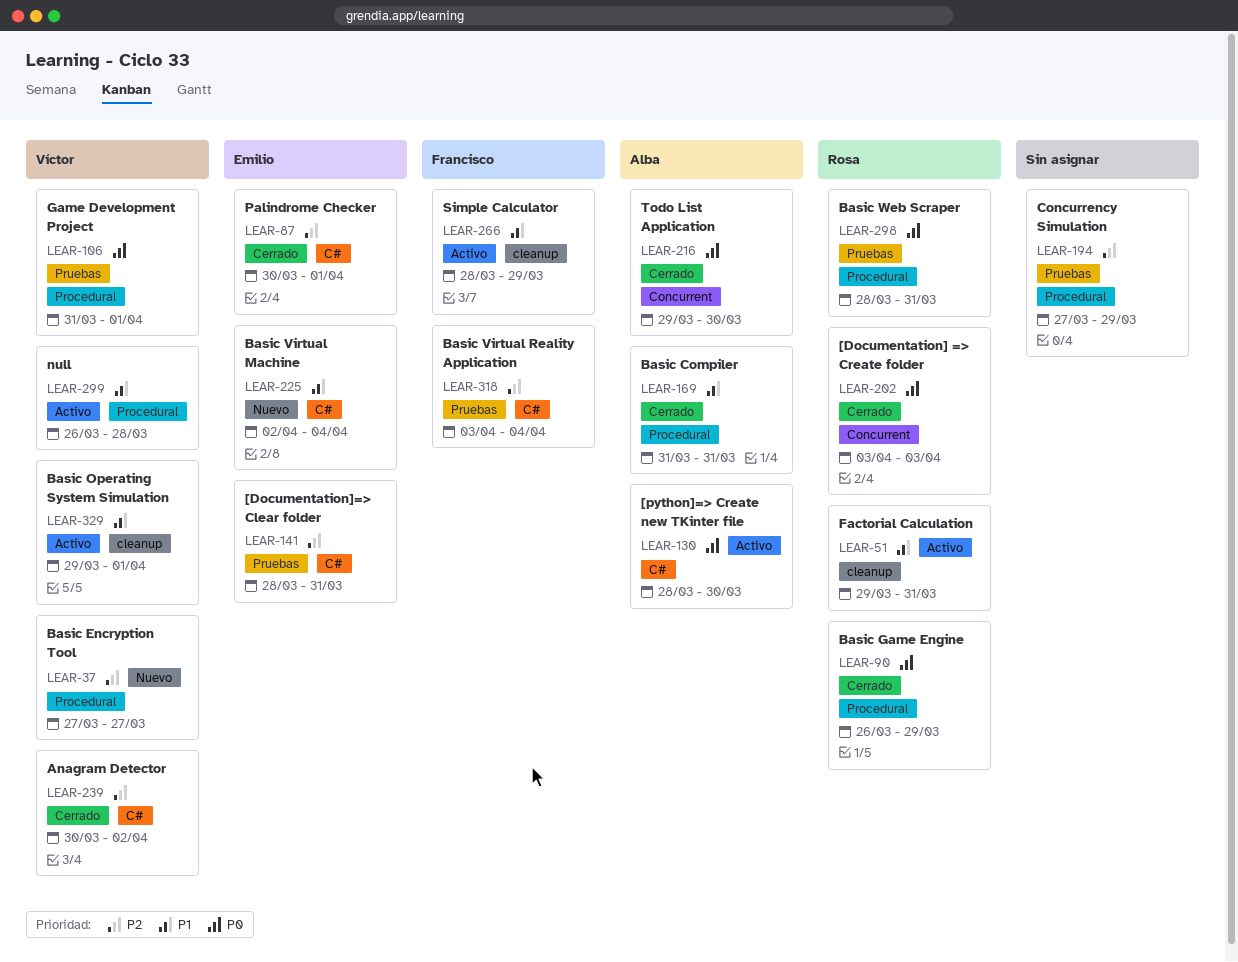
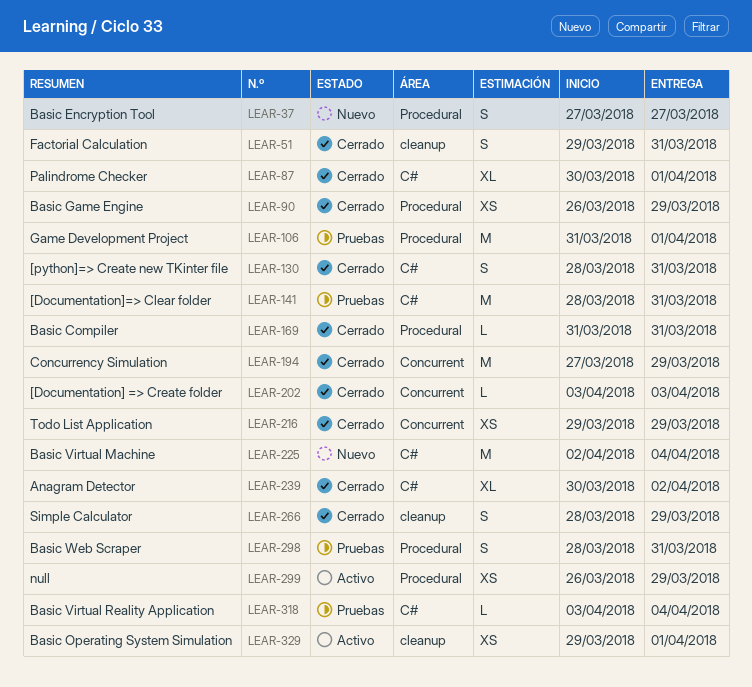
LEAR-51, status: Activo -> Cerrado
LEAR-130, status: Activo -> Cerrado
LEAR-130, due: Mar 30 -> Mar 31
LEAR-194, status: Pruebas -> Cerrado
LEAR-194, label: Procedural -> Concurrent
LEAR-216, due: Mar 30 -> Mar 29
LEAR-266, status: Activo -> Cerrado
LEAR-299, due: Mar 28 -> Mar 29

